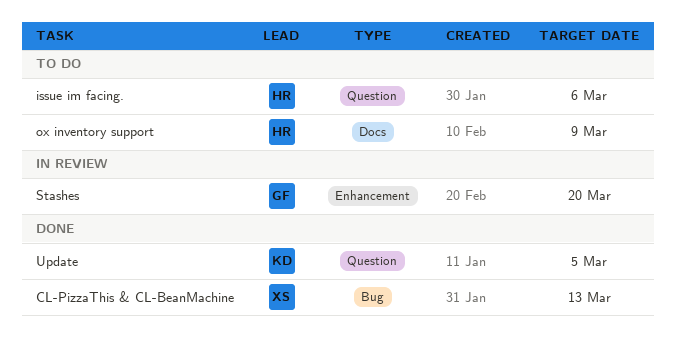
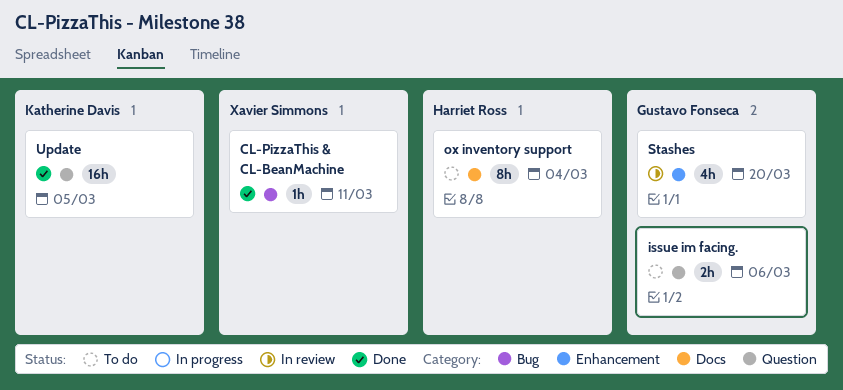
CL-PizzaThis & CL-BeanMachine, due: Mar 13 -> Mar 11
issue im facing., owner: Harriet Ross -> Gustavo Fonseca
ox inventory support, due: Mar 9 -> Mar 4

